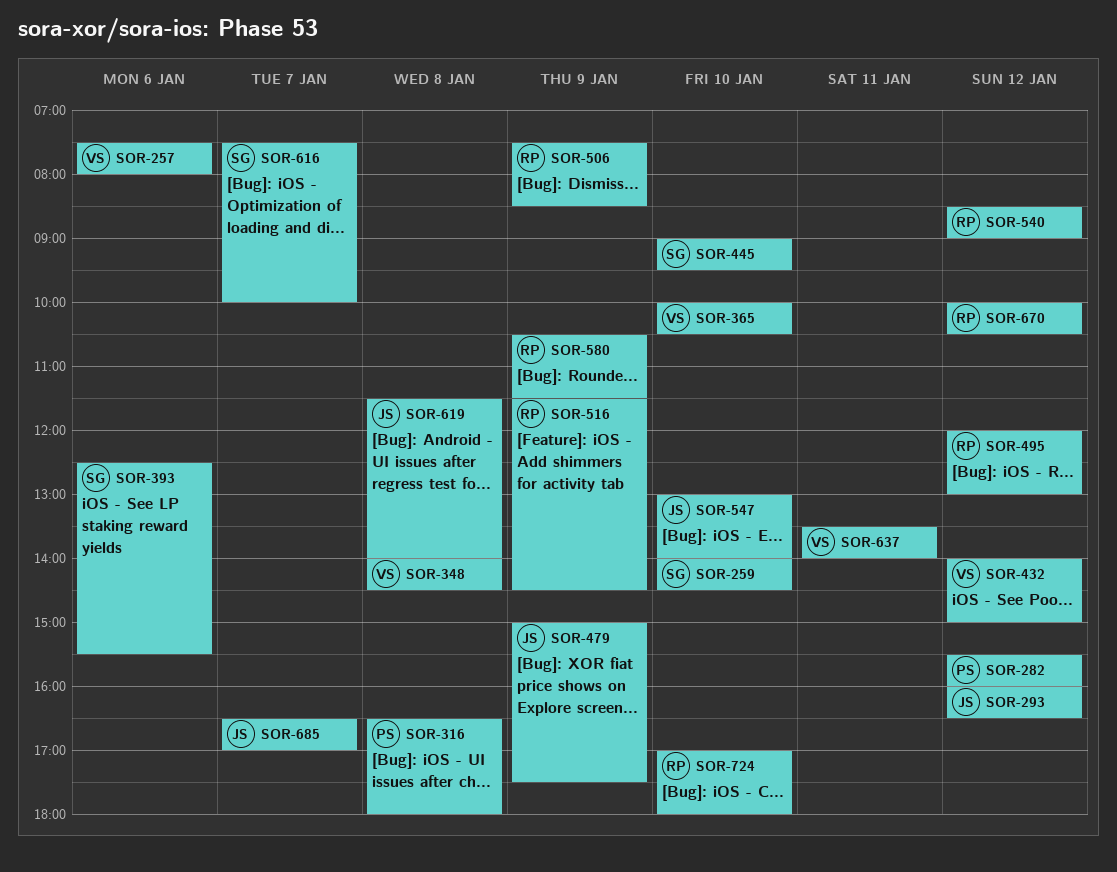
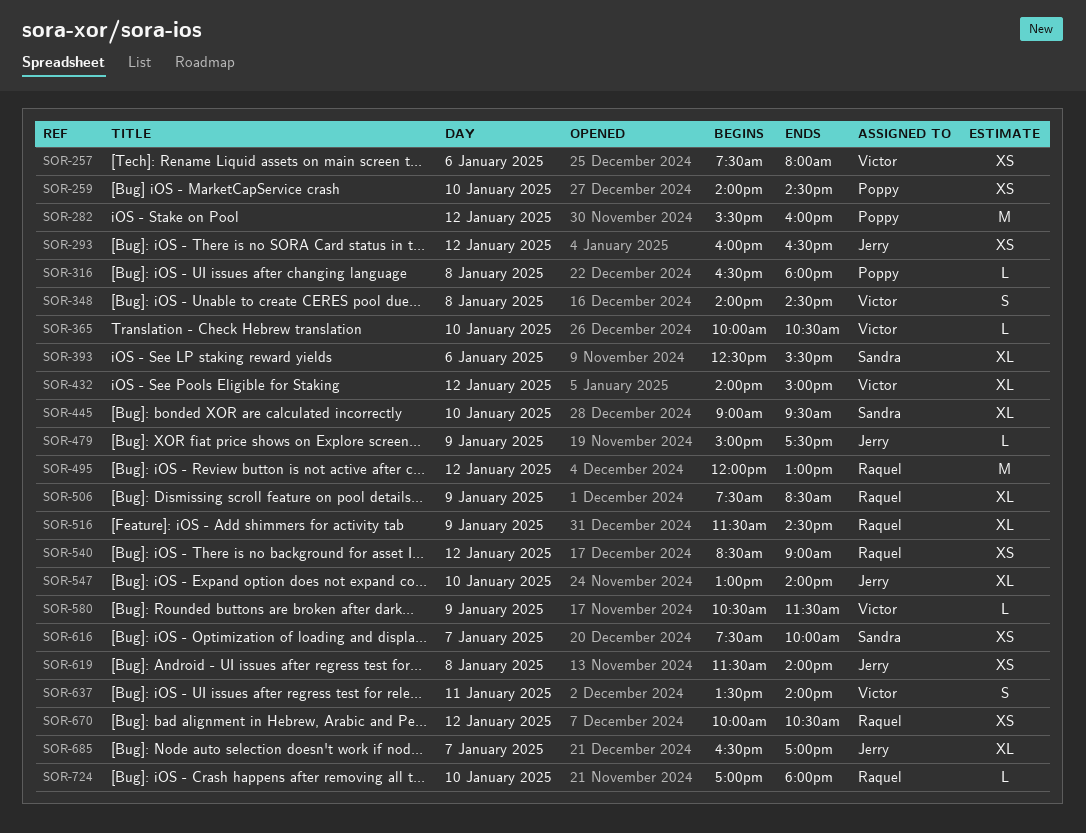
SOR-259, owner: Sandra -> Poppy
SOR-580, owner: Raquel -> Victor

